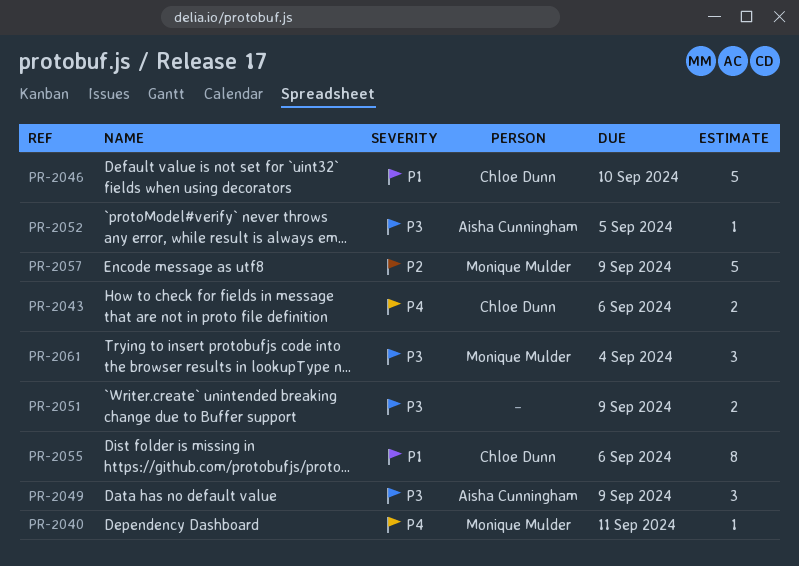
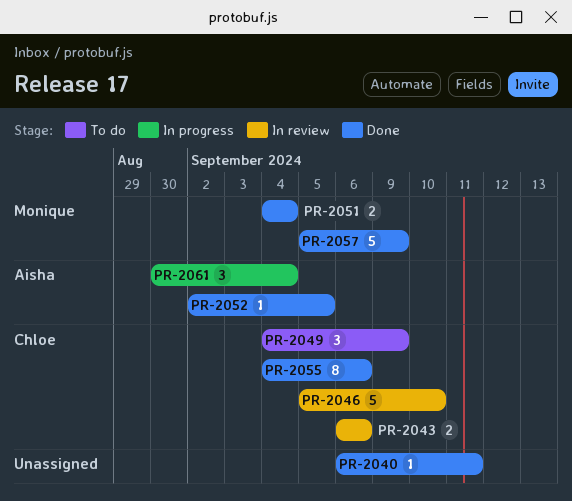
PR-2040, owner: Monique Mulder -> none
PR-2049, owner: Aisha Cunningham -> Chloe Dunn
PR-2051, owner: none -> Monique Mulder
PR-2051, due: Sep 9 -> Sep 4
PR-2061, owner: Monique Mulder -> Aisha Cunningham

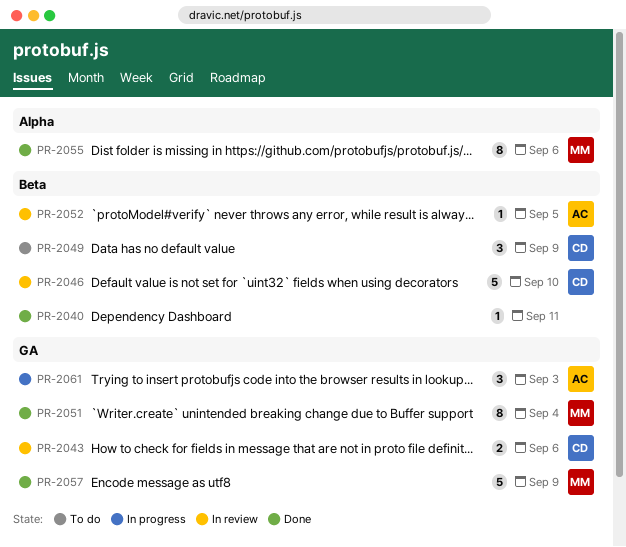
PR-2051, estimate: 2 -> 8
PR-2052, status: Done -> In review
PR-2055, owner: Chloe -> Monique
PR-2061, due: Sep 4 -> Sep 3

